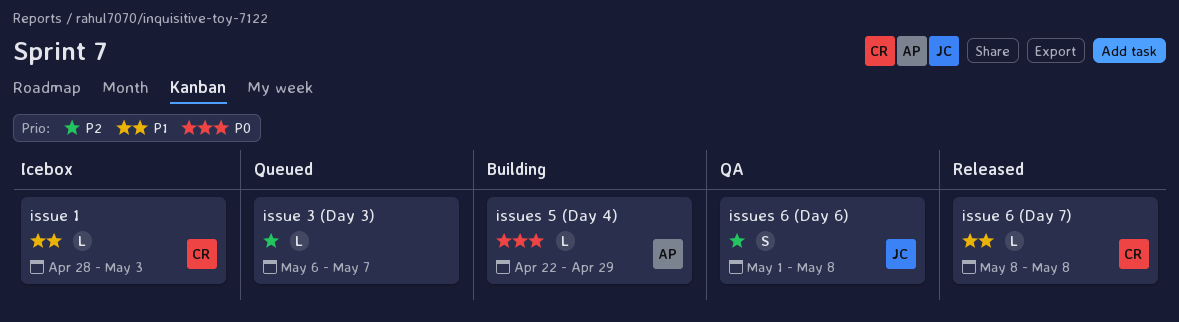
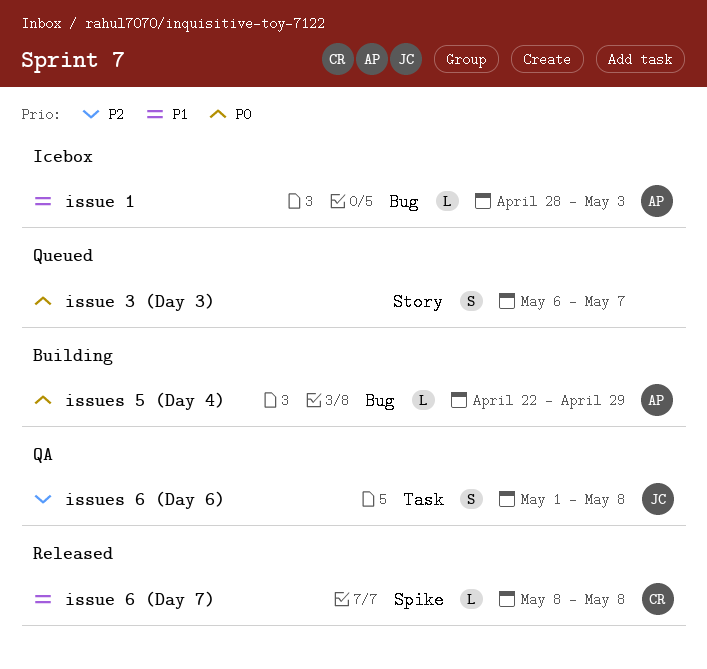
issue 1, owner: CR -> AP
issue 3 (Day 3), priority: P2 -> P0
issue 3 (Day 3), estimate: L -> S

